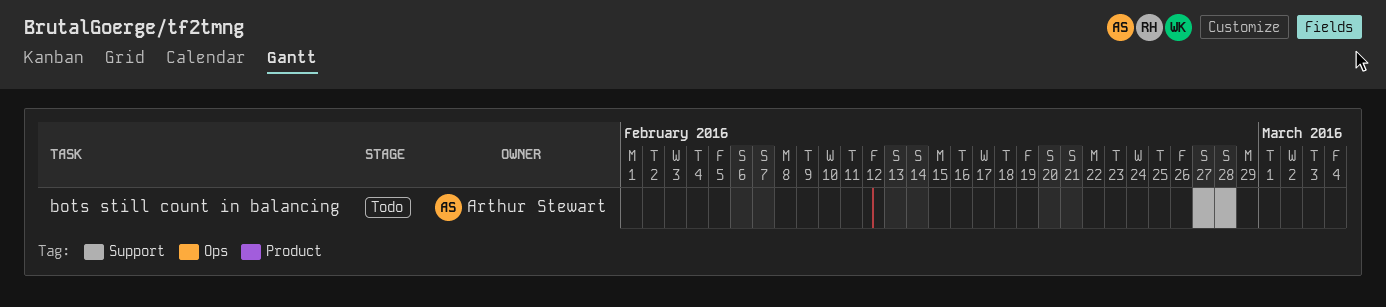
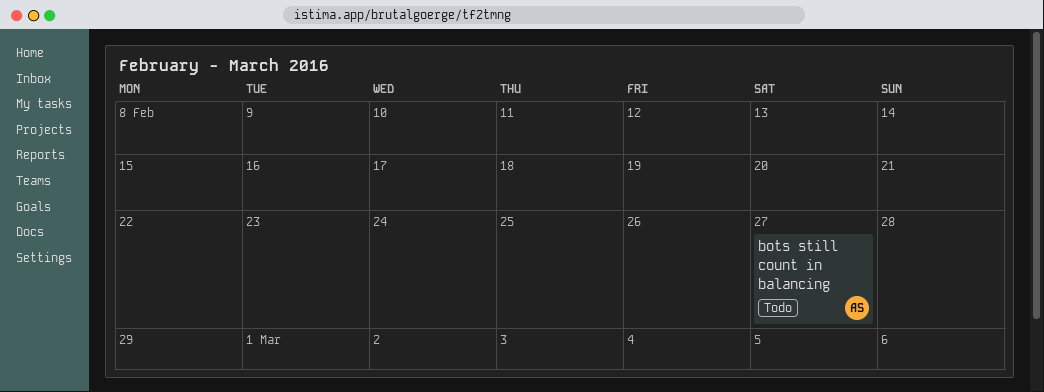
bots still count in balancing, due: Feb 28 -> Feb 27

